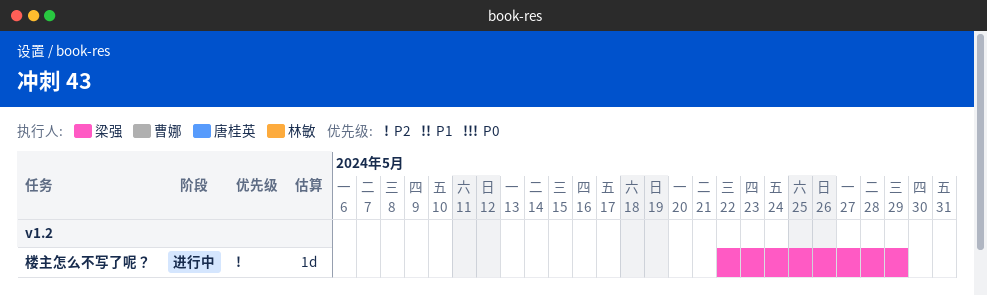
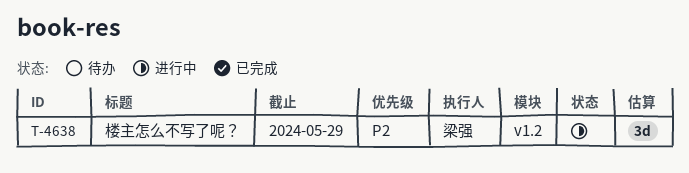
楼主怎么不写了呢？, estimate: 1d -> 3d

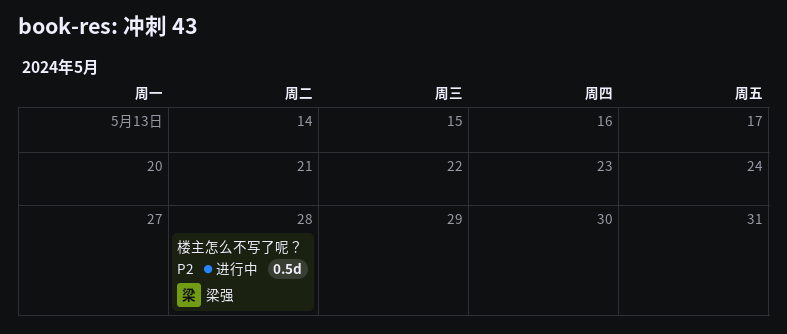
楼主怎么不写了呢？, estimate: 3d -> 0.5d
楼主怎么不写了呢？, due: May 29 -> May 28

